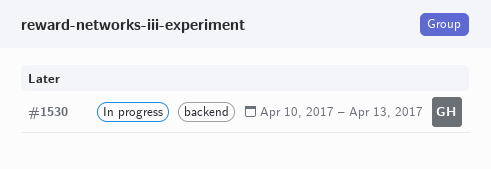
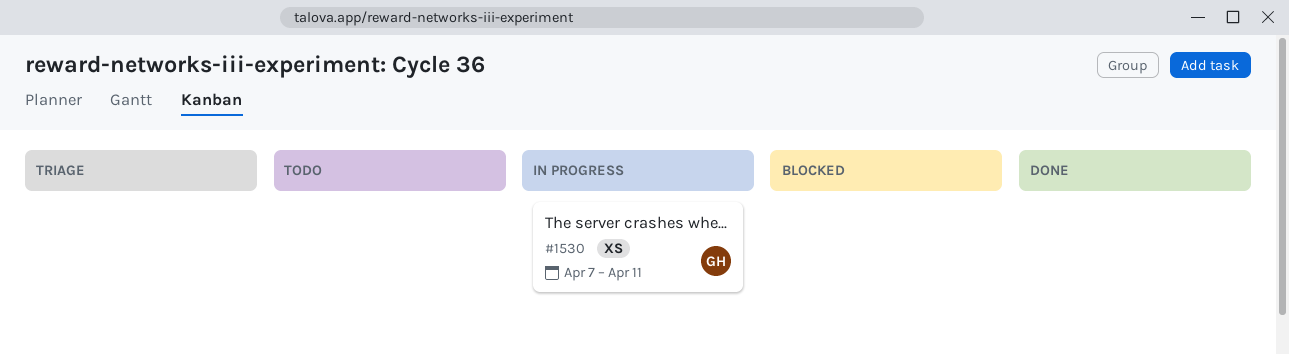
#1530, start: Apr 10 -> Apr 7
#1530, due: Apr 13 -> Apr 11

